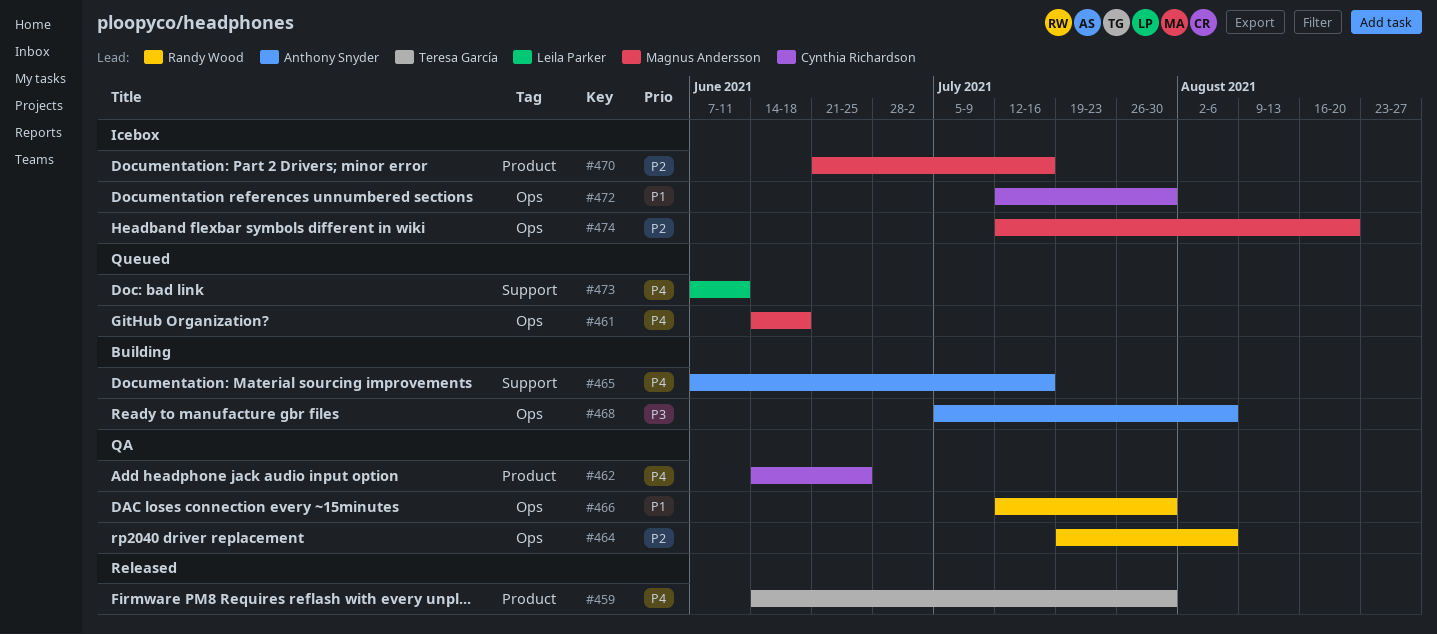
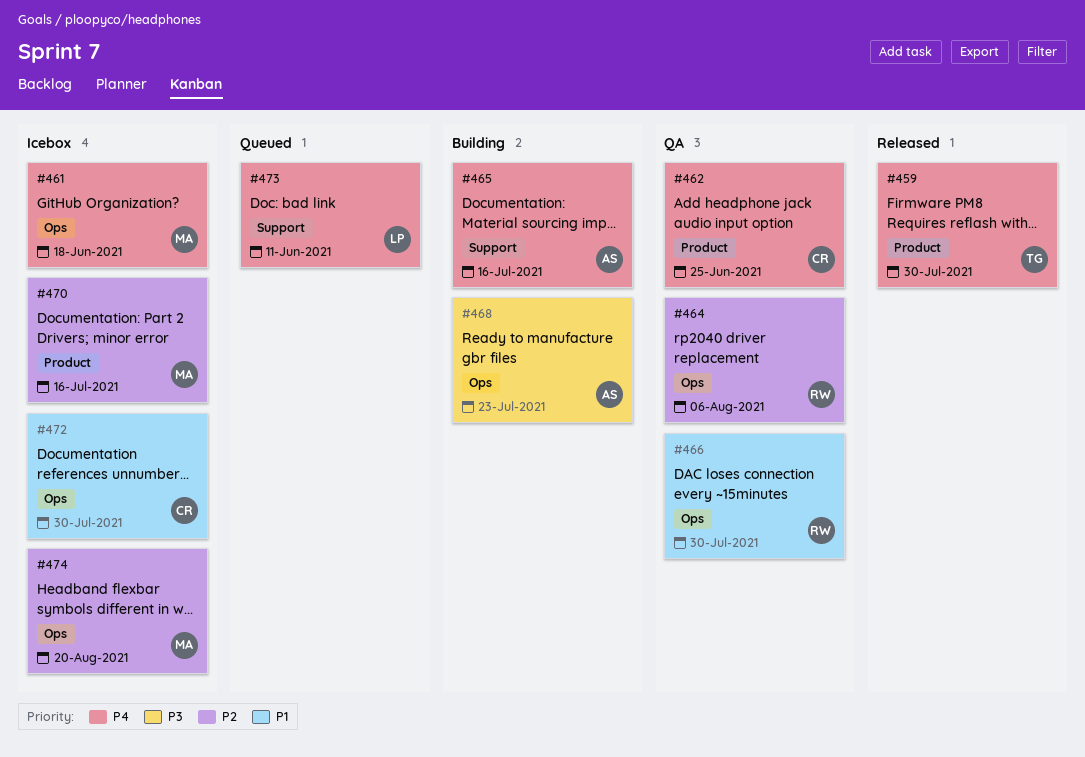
#461, status: Queued -> Icebox
#468, due: Aug 6 -> Jul 23

